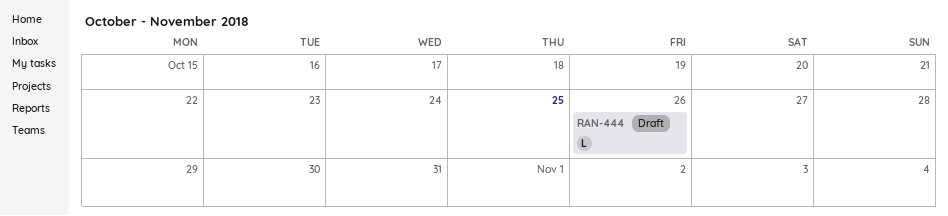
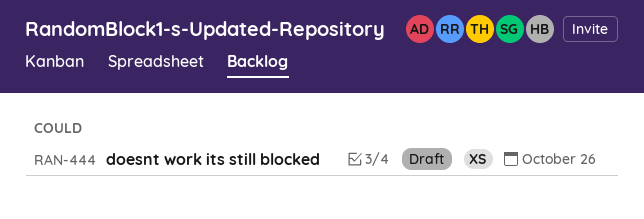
RAN-444, estimate: L -> XS

